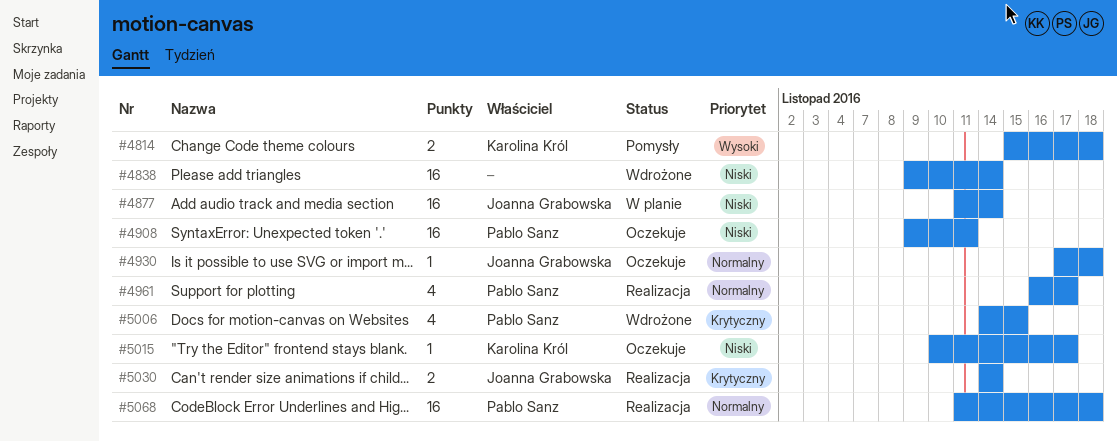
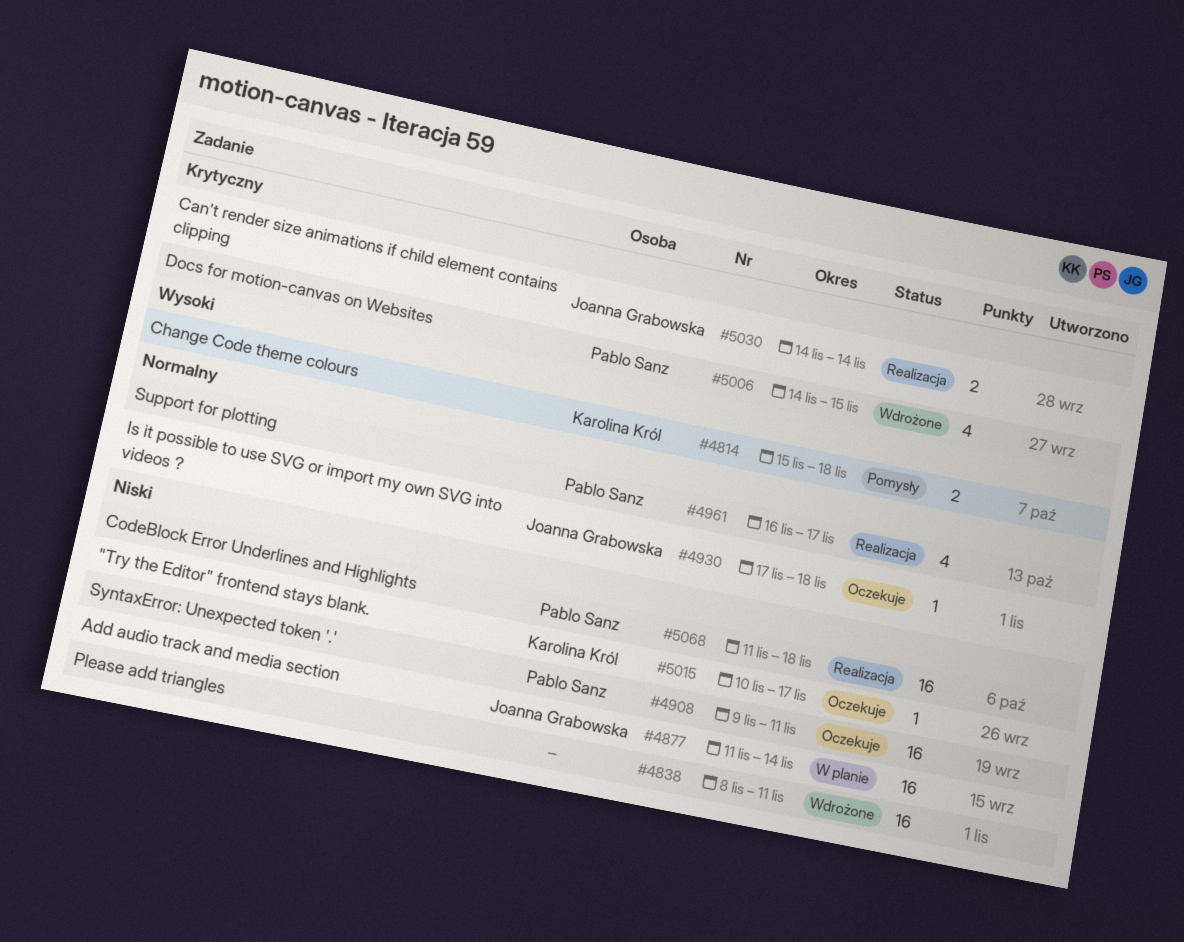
#4838, start: Nov 9 -> Nov 8
#4838, due: Nov 14 -> Nov 11
#5068, priority: Normalny -> Niski

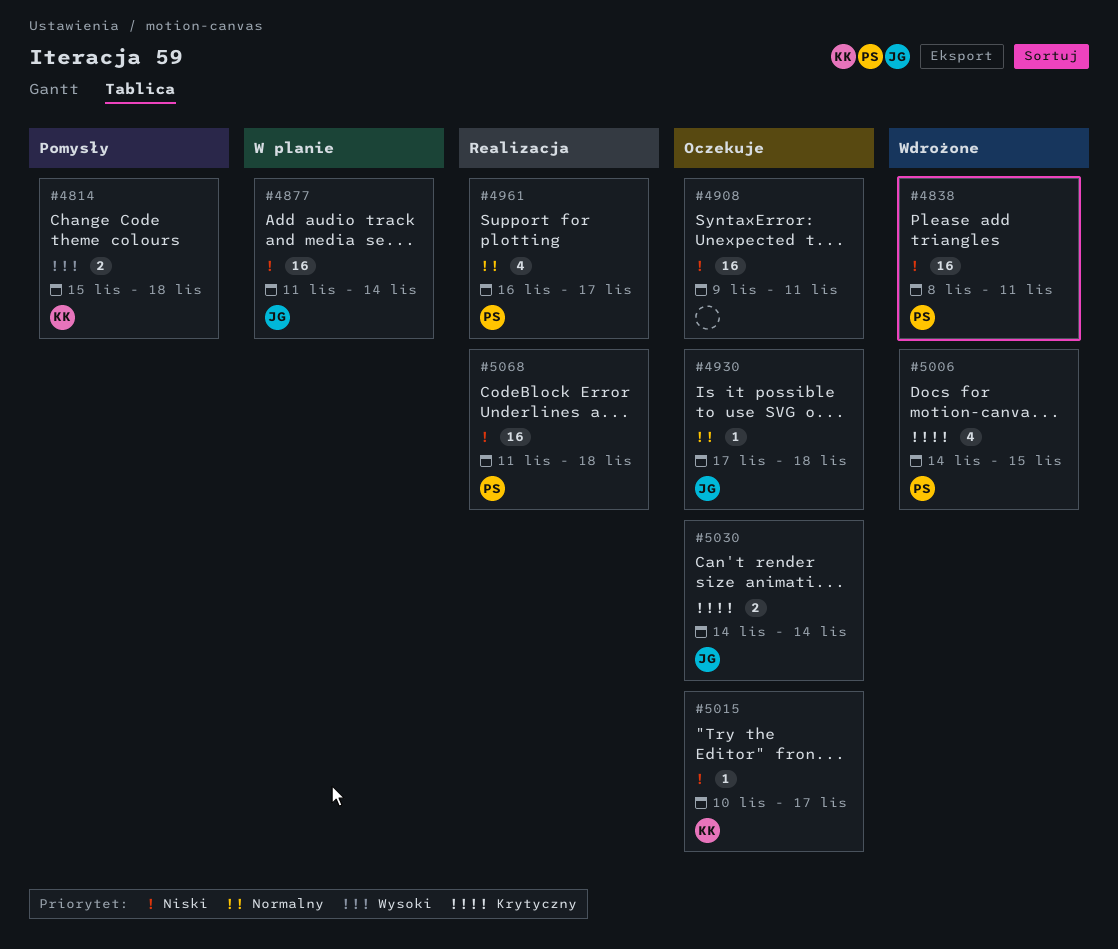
#4838, owner: none -> Pablo Sanz
#4908, owner: Pablo Sanz -> none
#5030, status: Realizacja -> Oczekuje

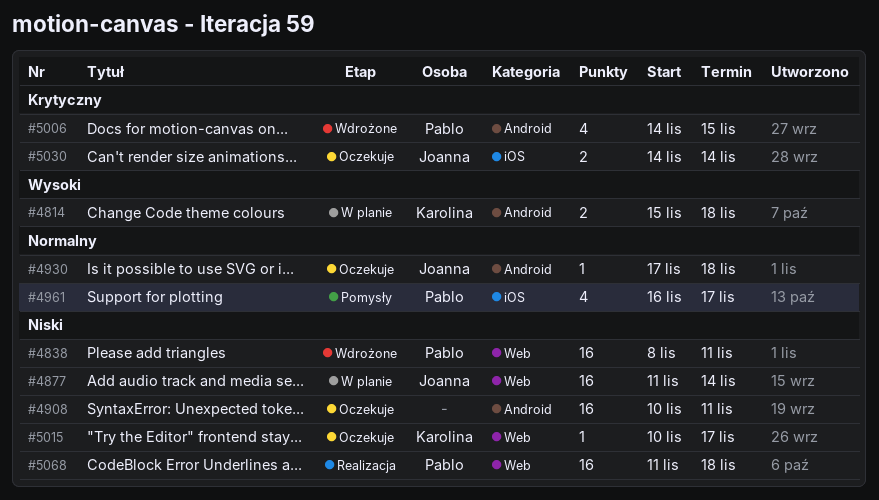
#4814, status: Pomysły -> W planie
#4908, start: Nov 9 -> Nov 10
#4961, status: Realizacja -> Pomysły

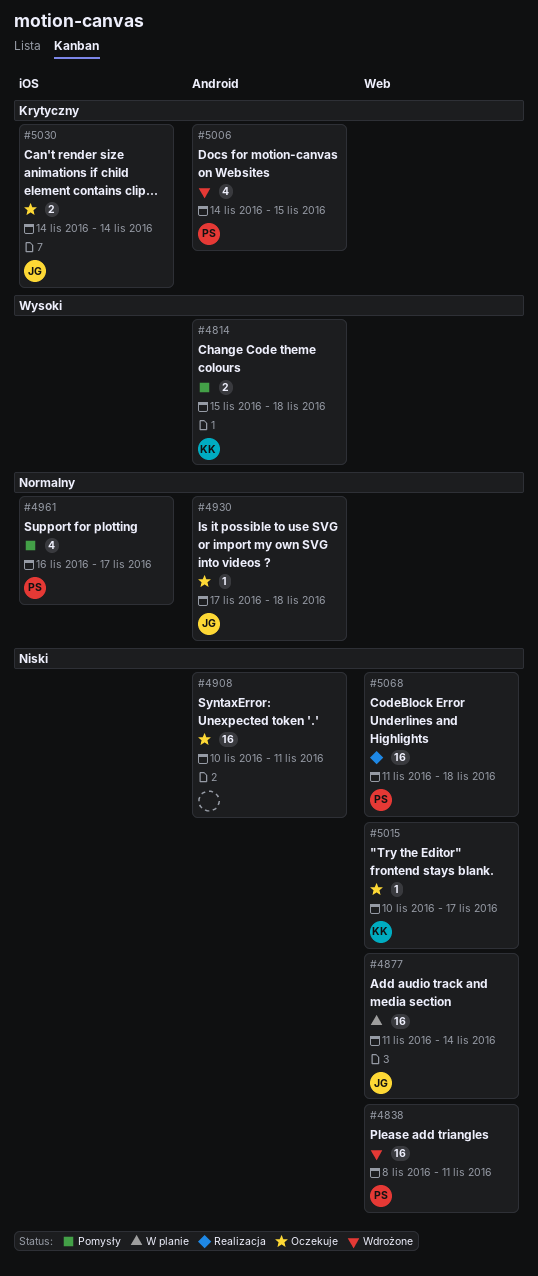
#4814, status: W planie -> Pomysły

